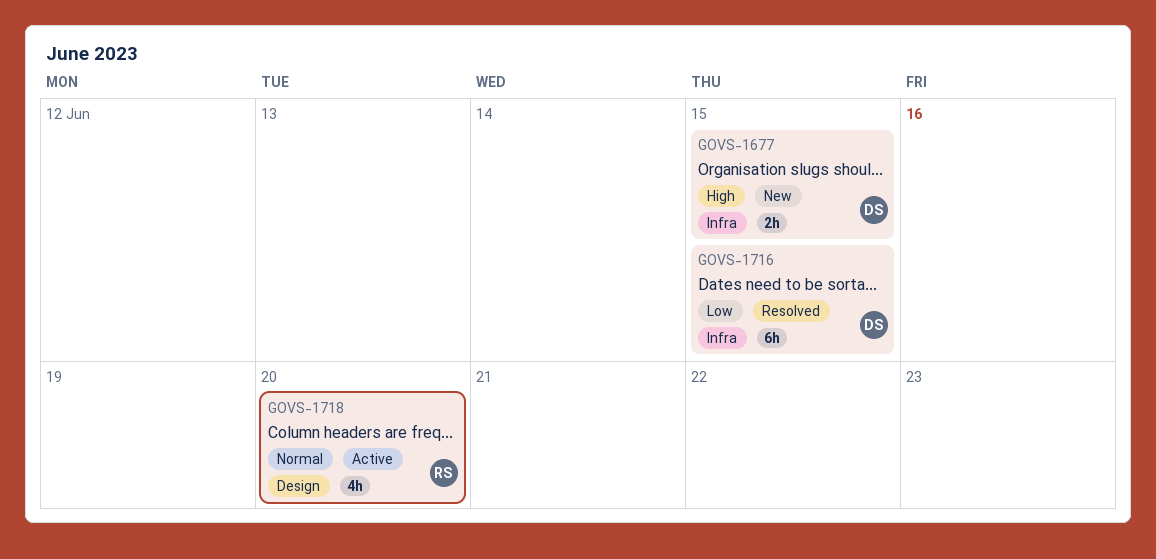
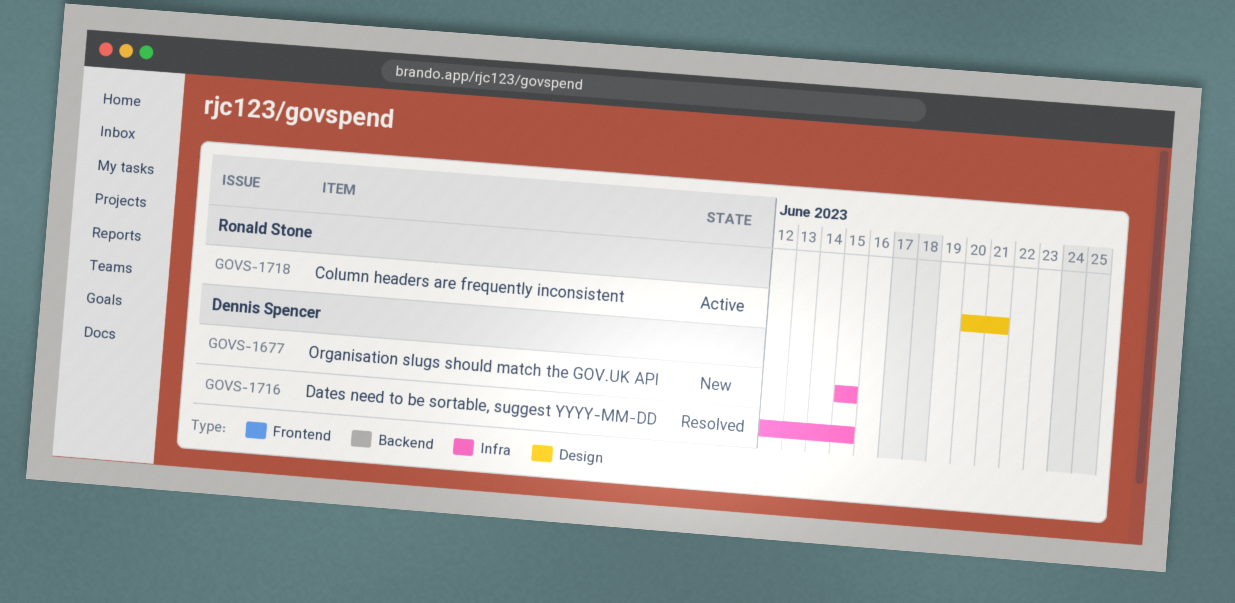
GOVS-1718, due: Jun 20 -> Jun 21

